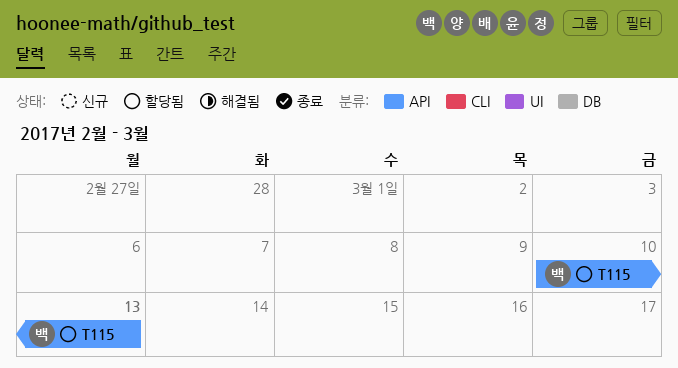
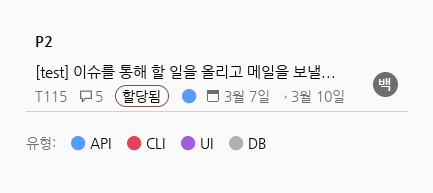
T115, start: Mar 10 -> Mar 7
T115, due: Mar 13 -> Mar 10

